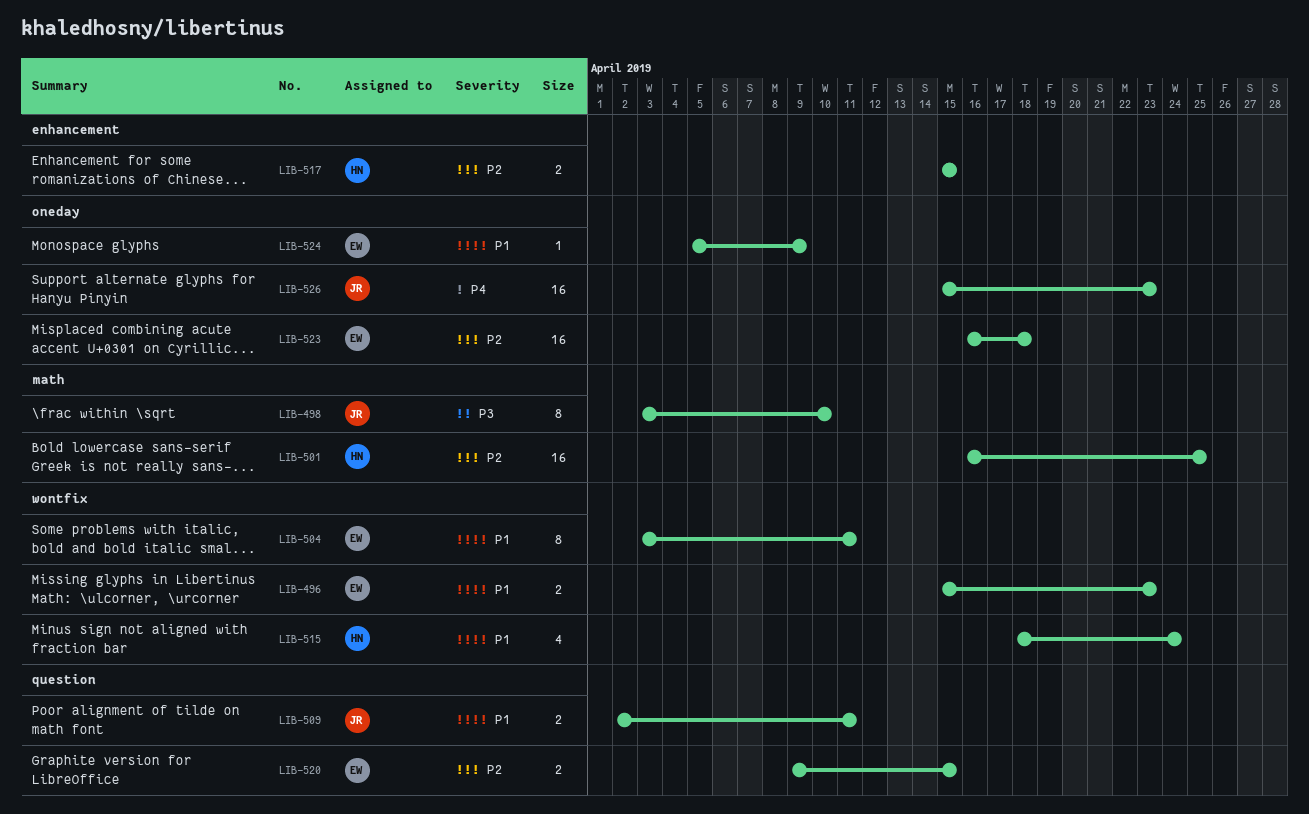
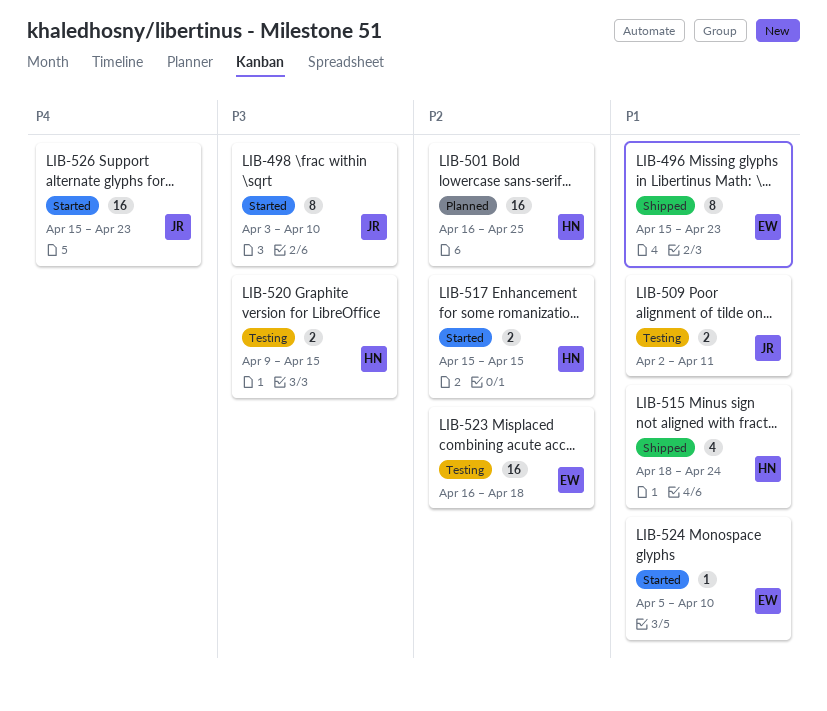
LIB-496, estimate: 2 -> 8
LIB-504: present -> none
LIB-520, owner: EW -> HN
LIB-520, priority: P2 -> P3
LIB-524, due: Apr 9 -> Apr 10

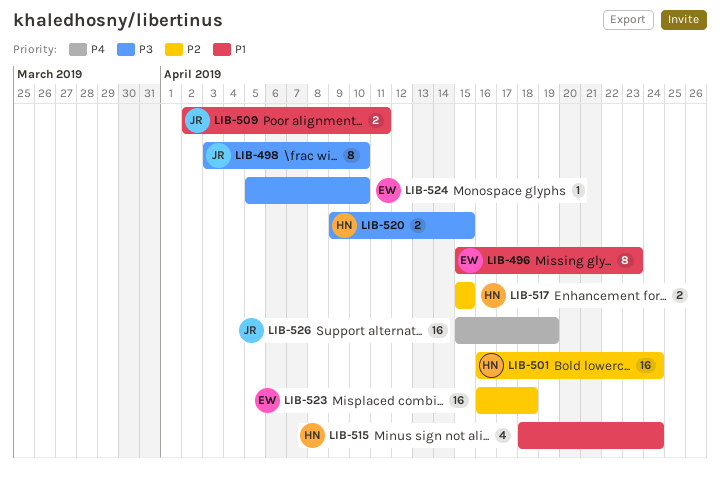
LIB-501, due: Apr 25 -> Apr 24
LIB-524, priority: P1 -> P3
LIB-526, due: Apr 23 -> Apr 19

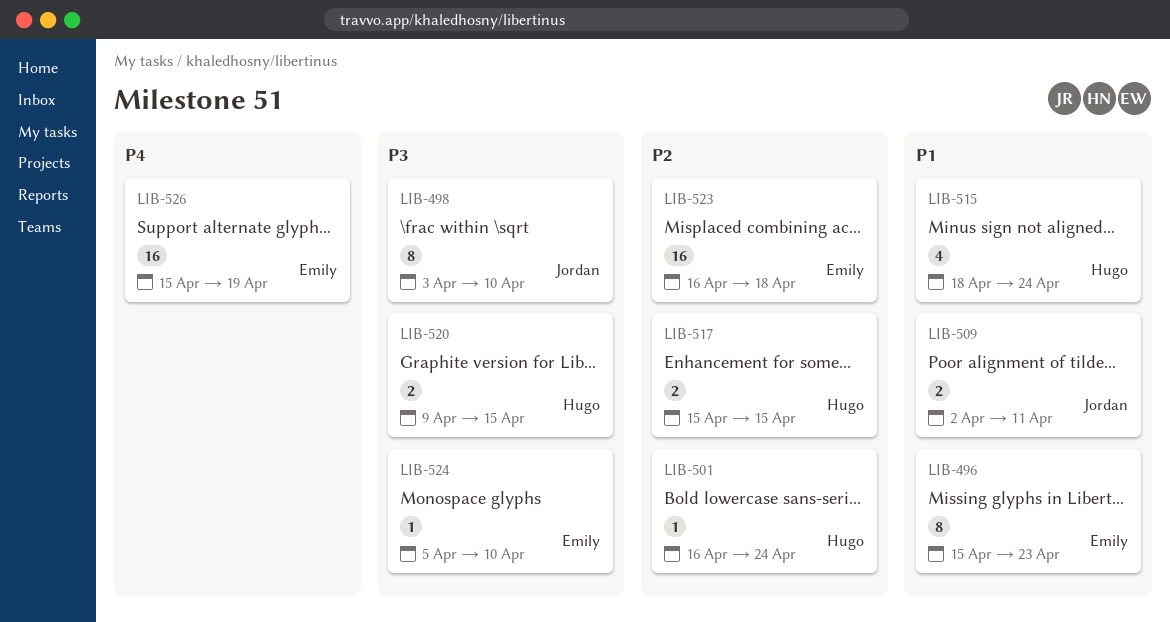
LIB-501, estimate: 16 -> 1
LIB-526, owner: Jordan -> Emily

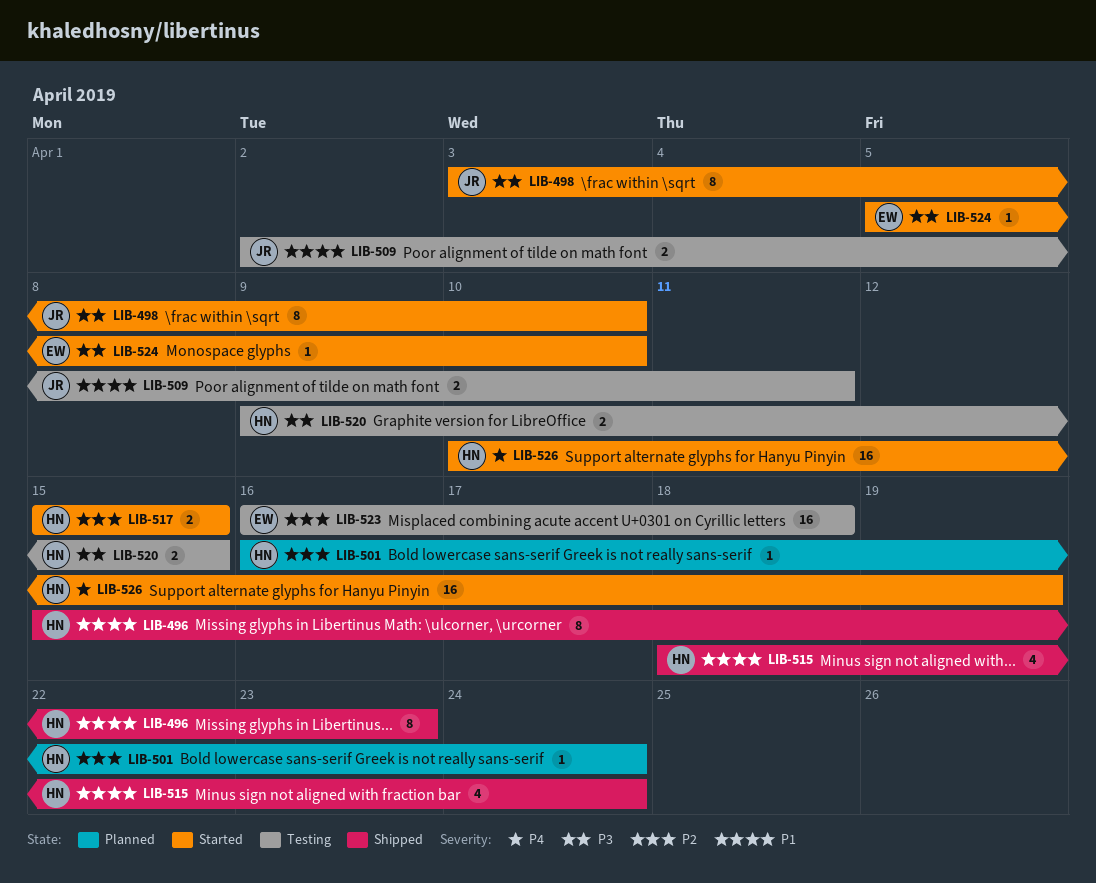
LIB-496, owner: Emily -> Hugo
LIB-526, owner: Emily -> Hugo
LIB-526, start: Apr 15 -> Apr 10

